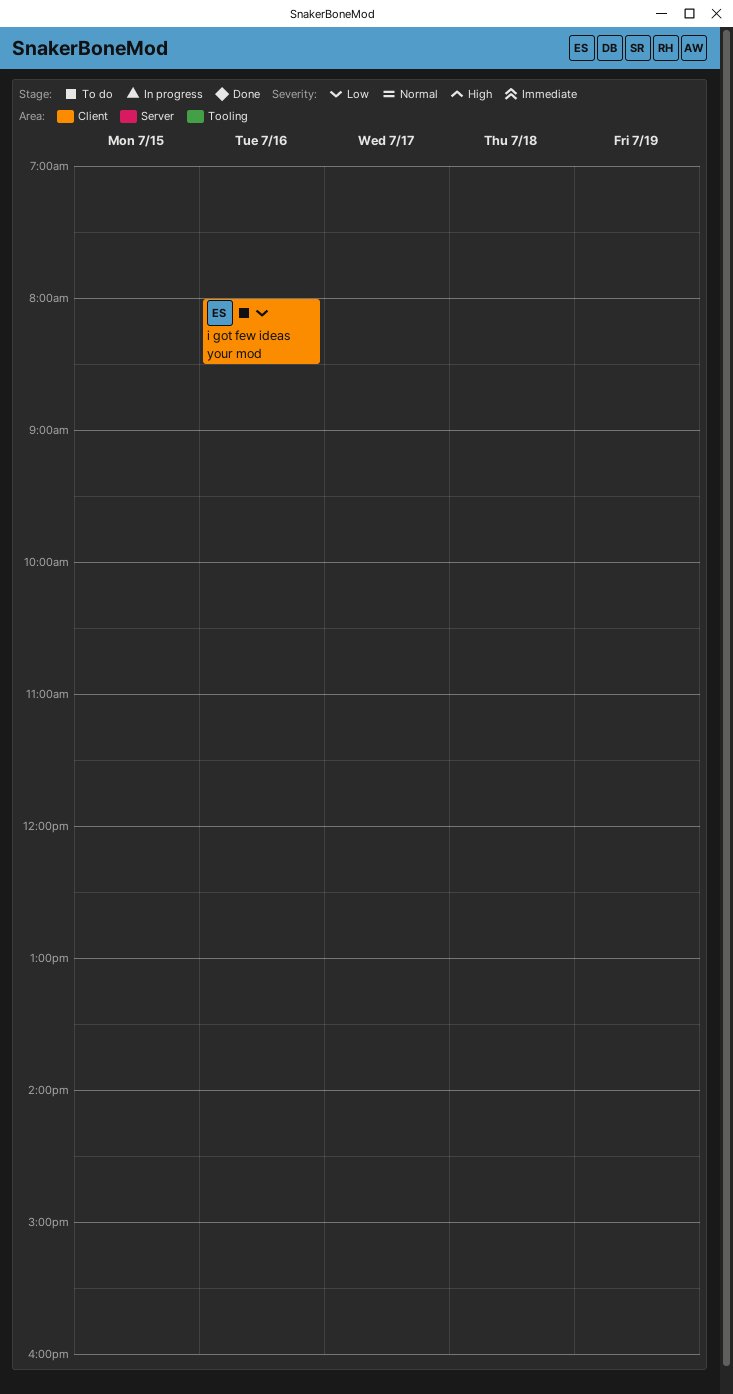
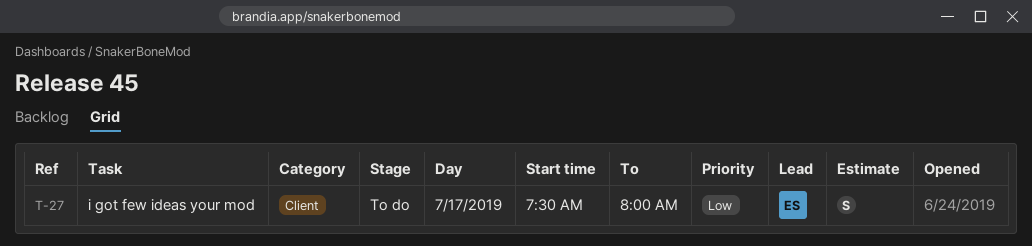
i got few ideas your mod, day: Jul 16 -> Jul 17
i got few ideas your mod, begins: 08:00 -> 07:30
i got few ideas your mod, ends: 08:30 -> 08:00

